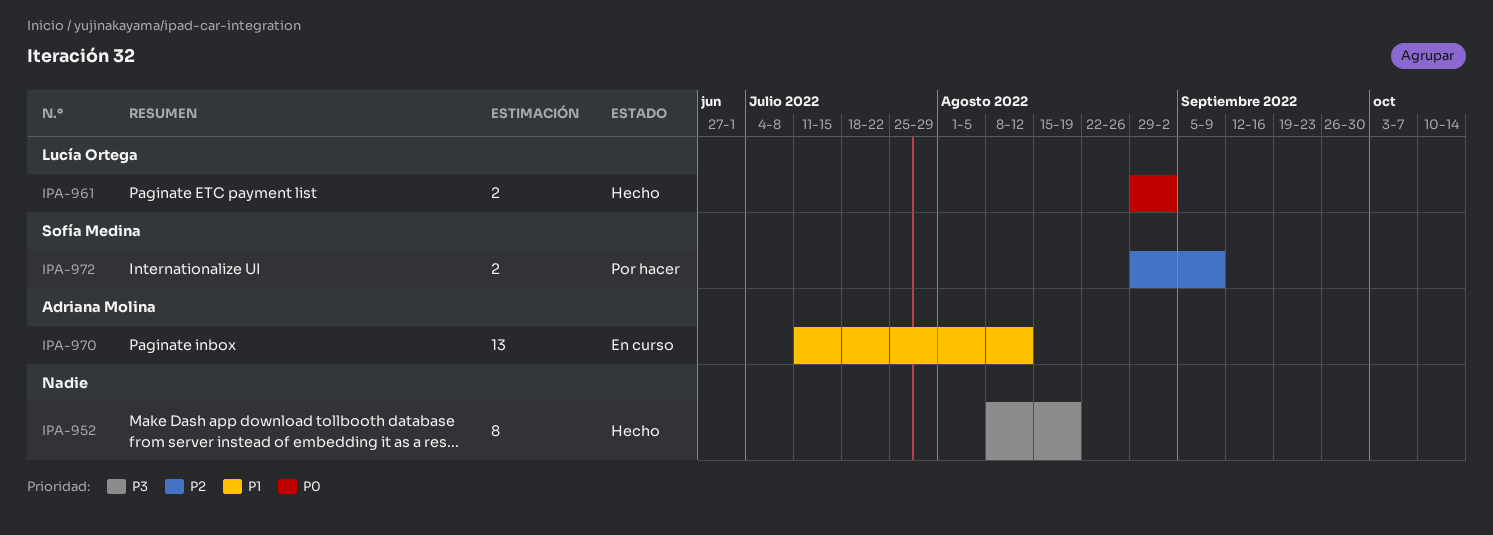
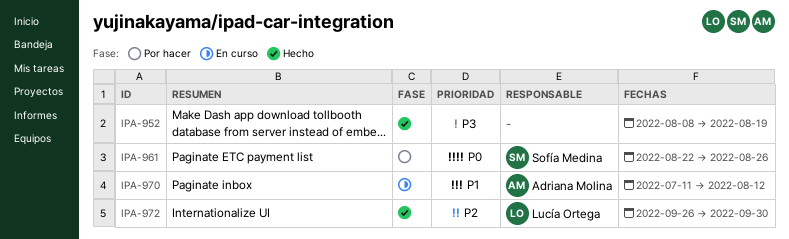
IPA-961, status: Hecho -> Por hacer
IPA-961, owner: Lucía Ortega -> Sofía Medina
IPA-961, start: Aug 29 -> Aug 22
IPA-961, due: Sep 2 -> Aug 26
IPA-972, status: Por hacer -> Hecho
IPA-972, owner: Sofía Medina -> Lucía Ortega
IPA-972, start: Aug 29 -> Sep 26
IPA-972, due: Sep 9 -> Sep 30

